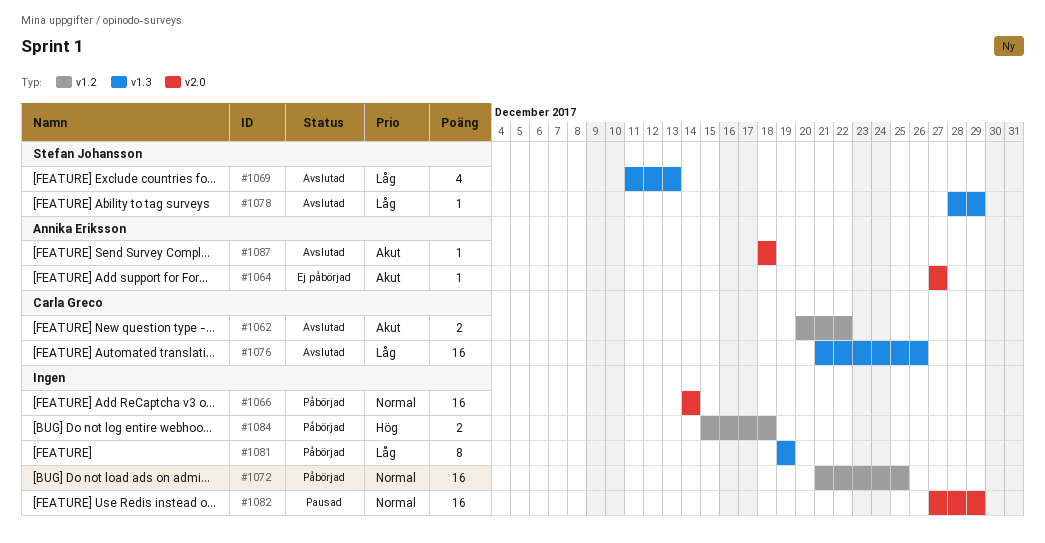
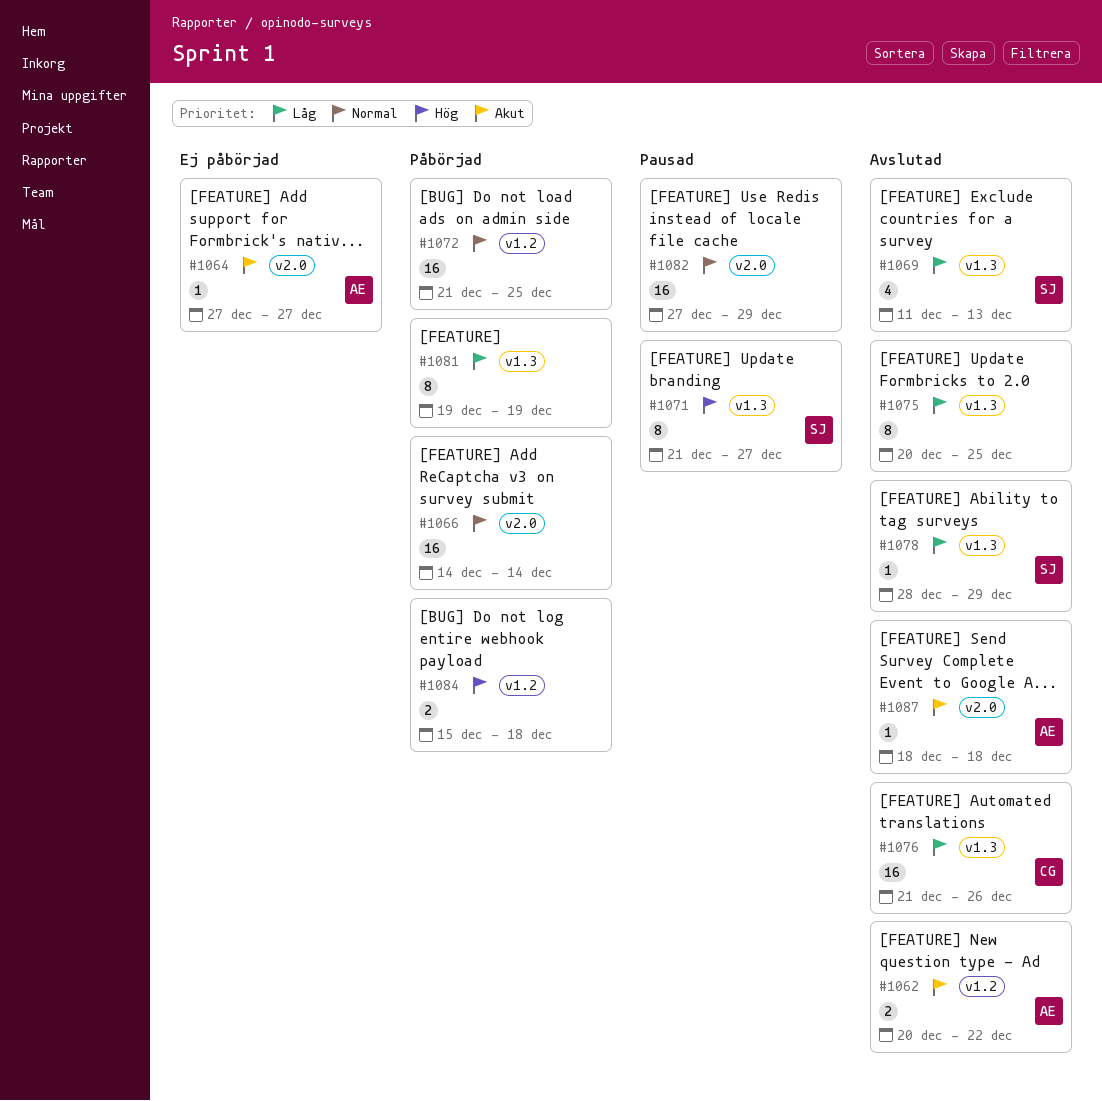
#1062, owner: Carla Greco -> Annika Eriksson
#1071: none -> present
#1075: none -> present

